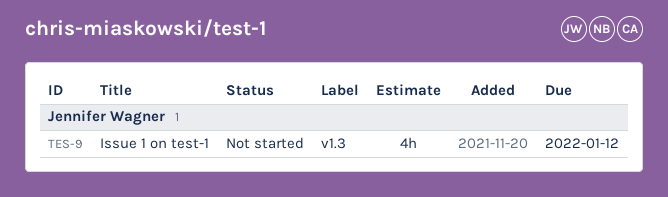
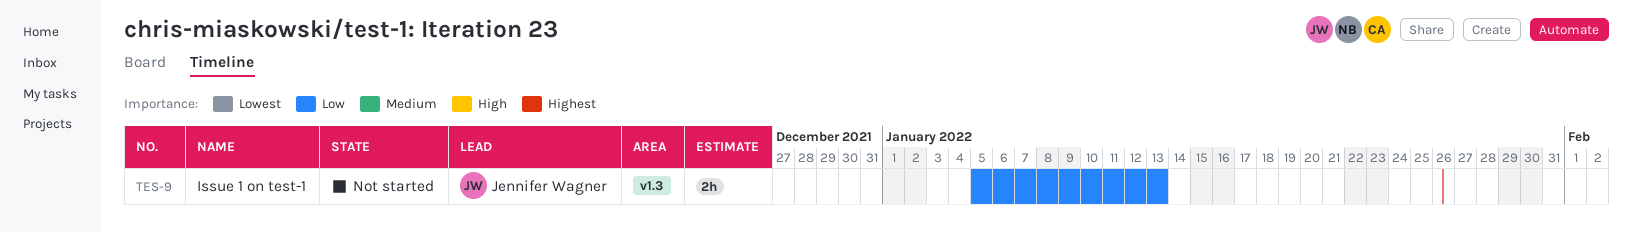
TES-9, estimate: 4h -> 2h
TES-9, due: Jan 12 -> Jan 13

